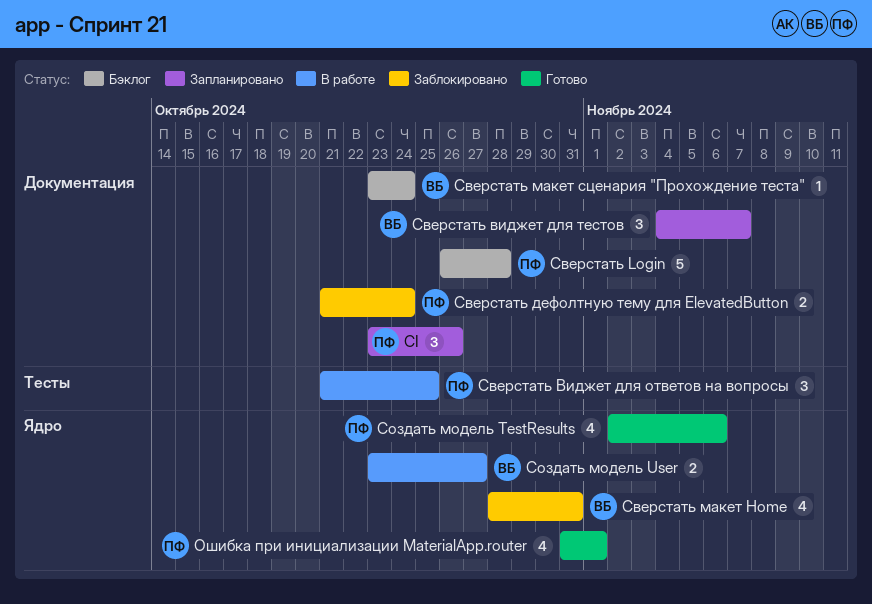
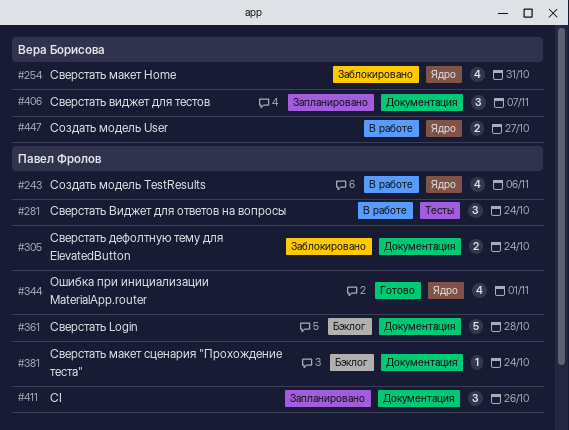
Сверстать Виджет для ответов на вопросы, due: Oct 25 -> Oct 24
Сверстать макет сценария "Прохождение теста", owner: Вера Борисова -> Павел Фролов
Создать модель TestResults, status: Готово -> В работе

